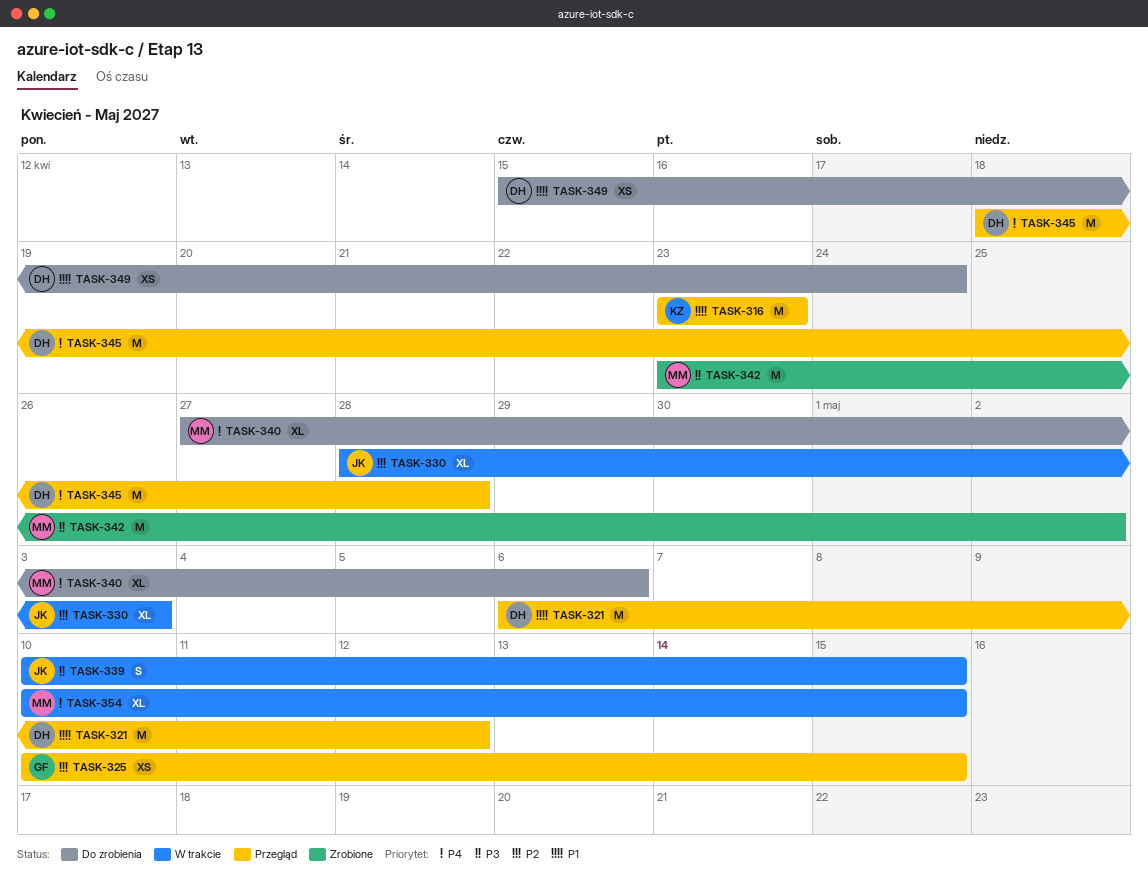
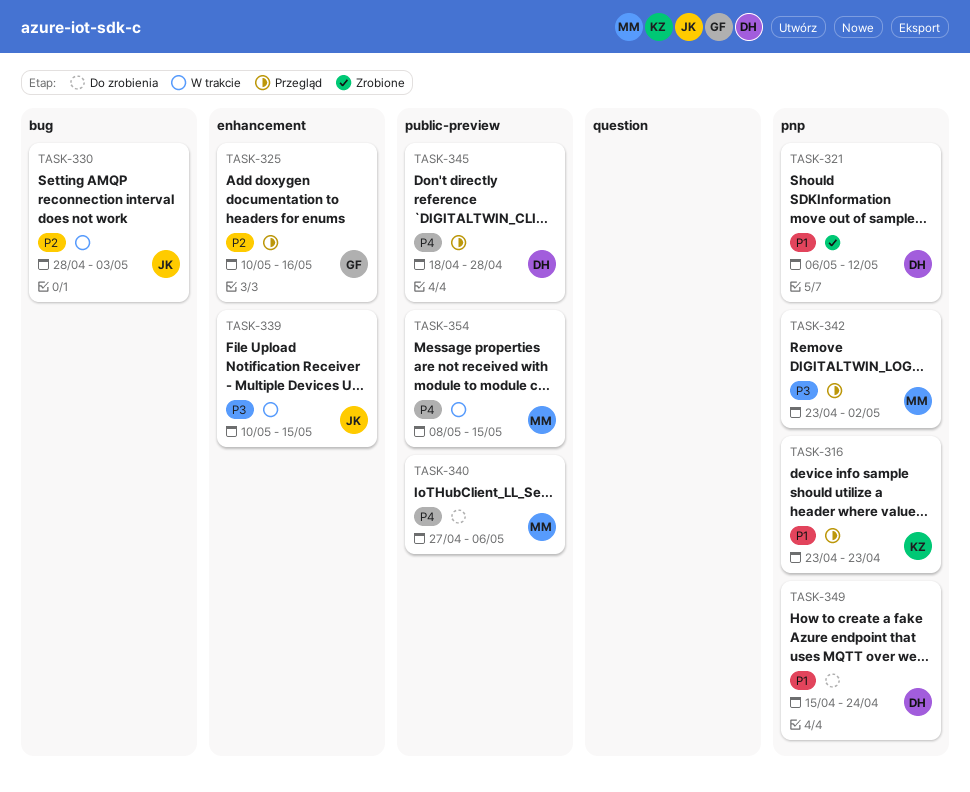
TASK-321, status: Przegląd -> Zrobione
TASK-325, due: May 15 -> May 16
TASK-342, status: Zrobione -> Przegląd
TASK-354, start: May 10 -> May 8

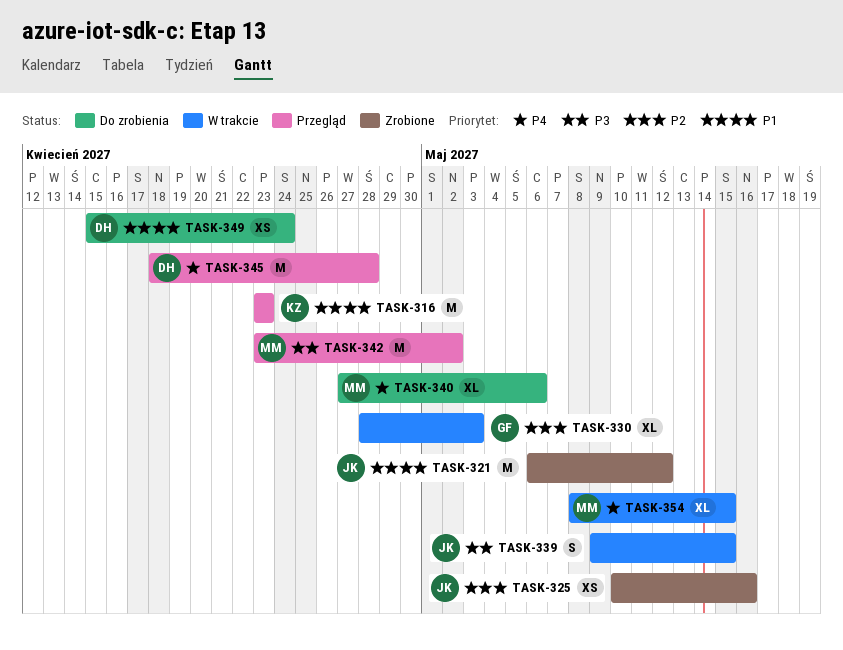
TASK-321, owner: DH -> JK
TASK-325, status: Przegląd -> Zrobione
TASK-325, owner: GF -> JK
TASK-330, owner: JK -> GF
TASK-339, start: May 10 -> May 9

